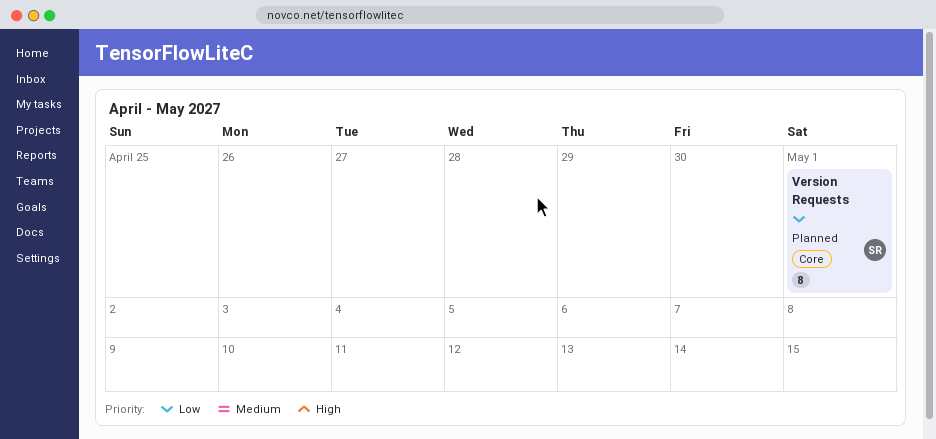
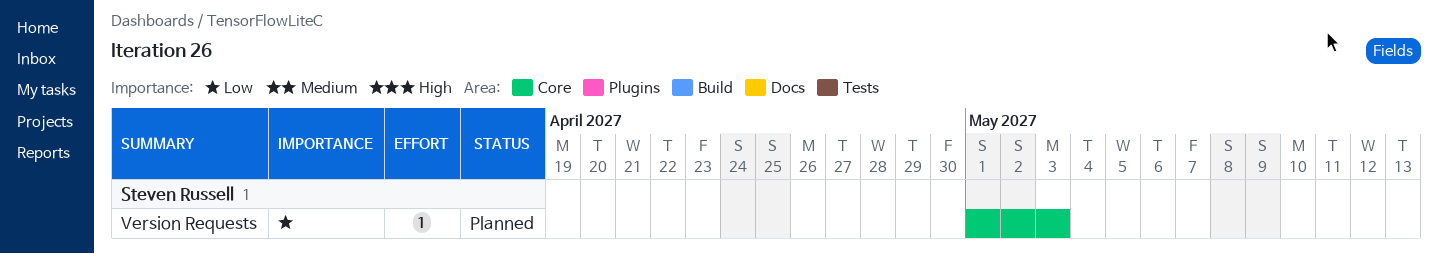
Version Requests, estimate: 8 -> 1
Version Requests, due: May 1 -> May 3

